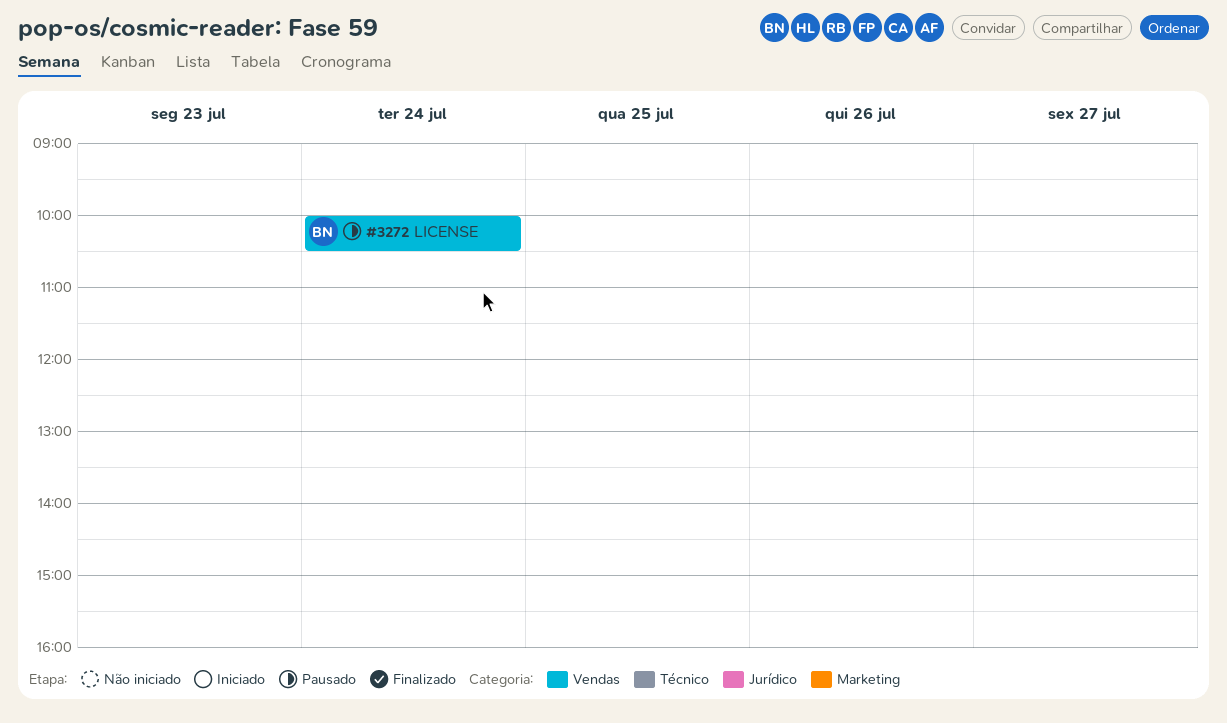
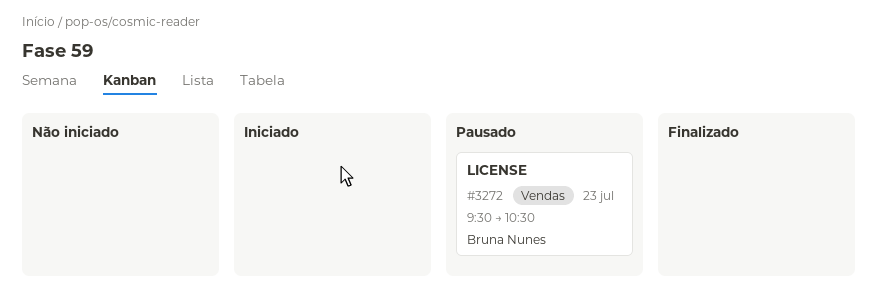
#3272, day: Jul 24 -> Jul 23
#3272, begins: 10:00 -> 09:30

